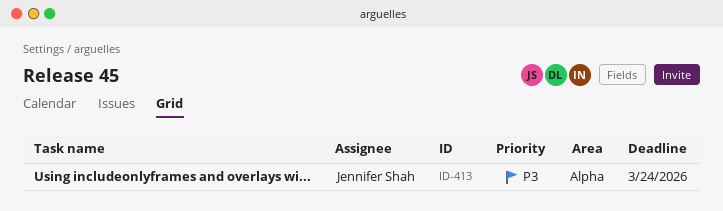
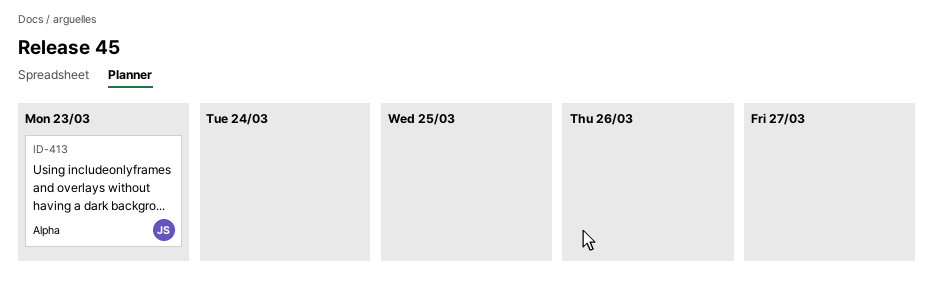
ID-413, due: Mar 24 -> Mar 23

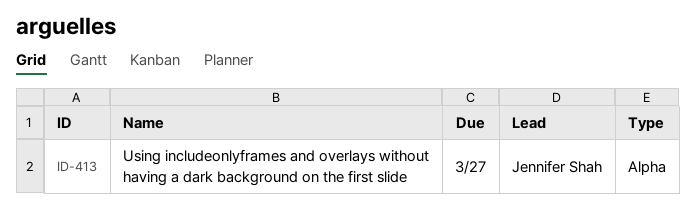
ID-413, due: Mar 23 -> Mar 27

